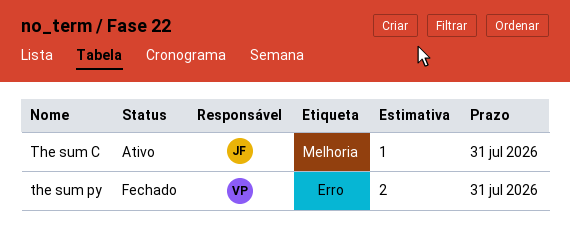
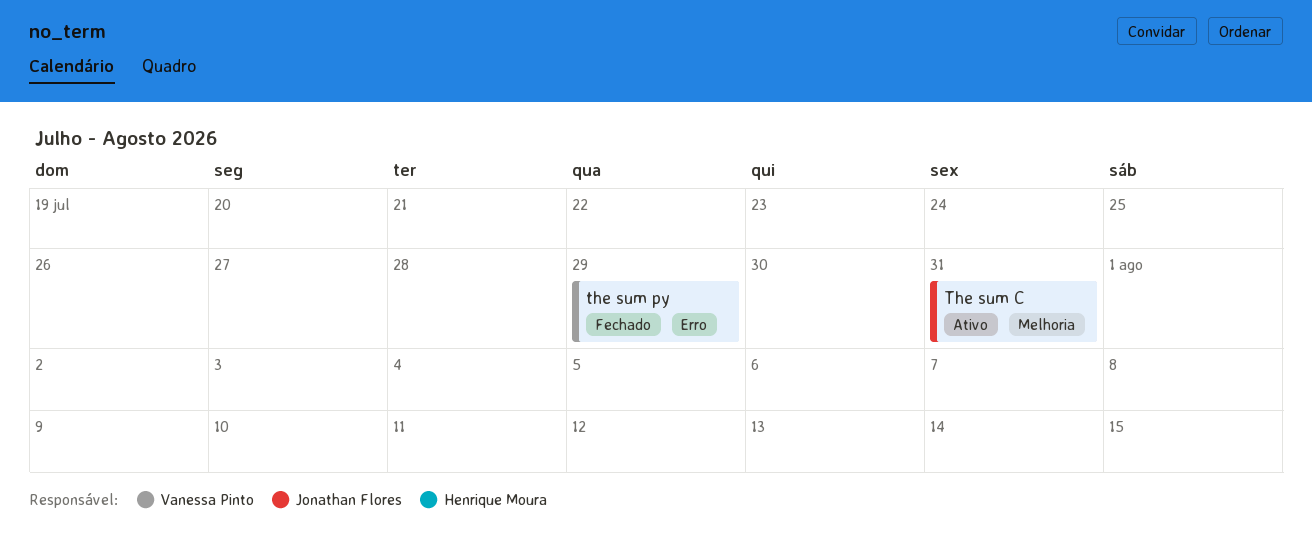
the sum py, due: Jul 31 -> Jul 29

